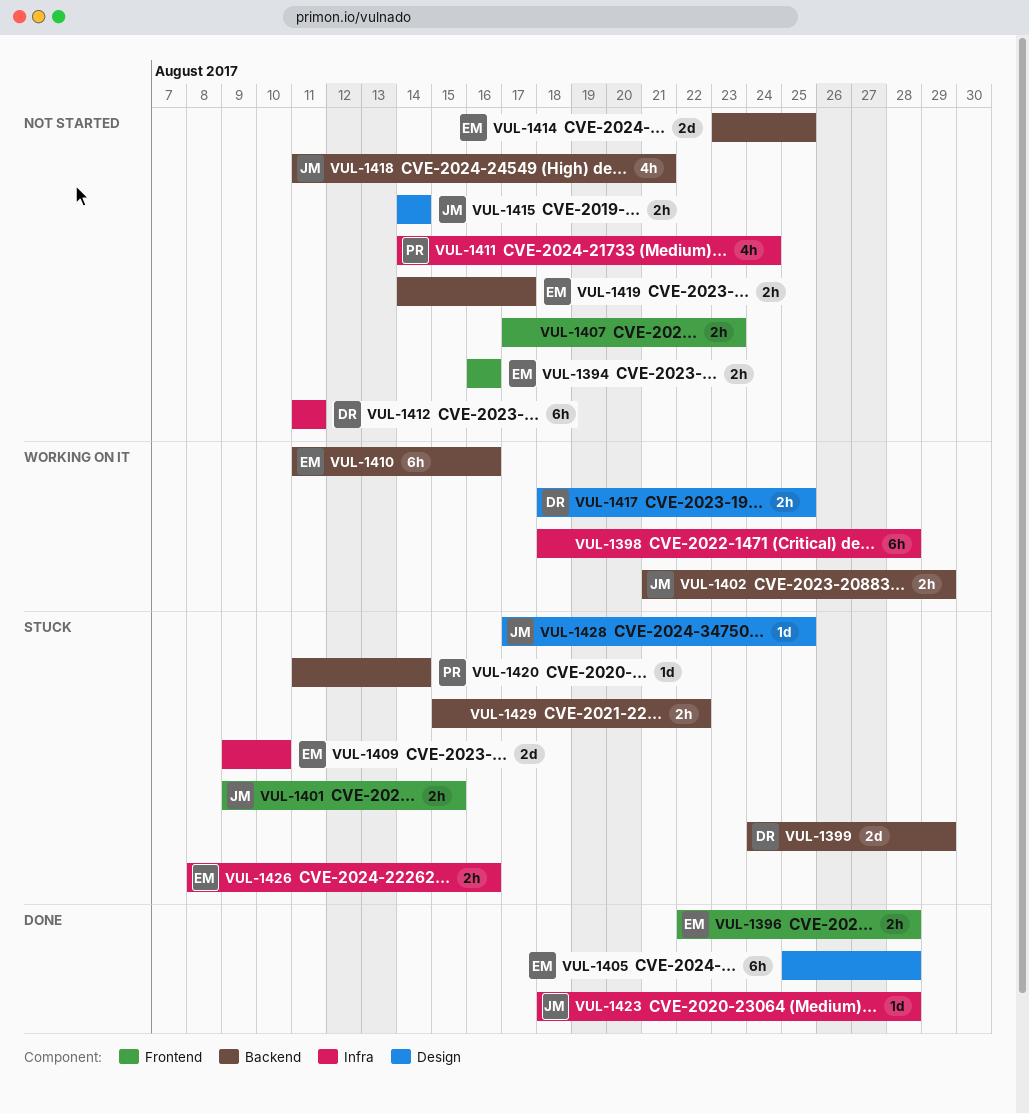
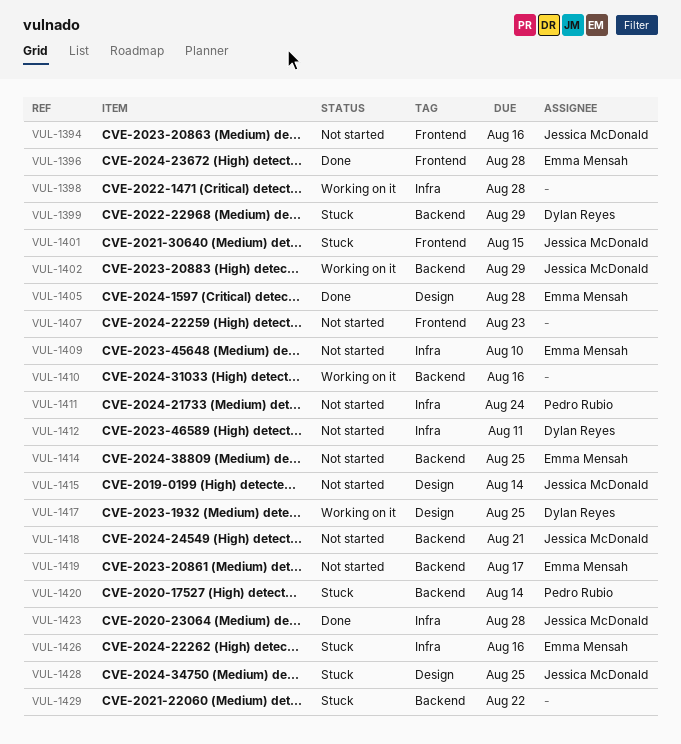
VUL-1394, owner: Emma Mensah -> Jessica McDonald
VUL-1409, status: Stuck -> Not started
VUL-1410, owner: Emma Mensah -> none

